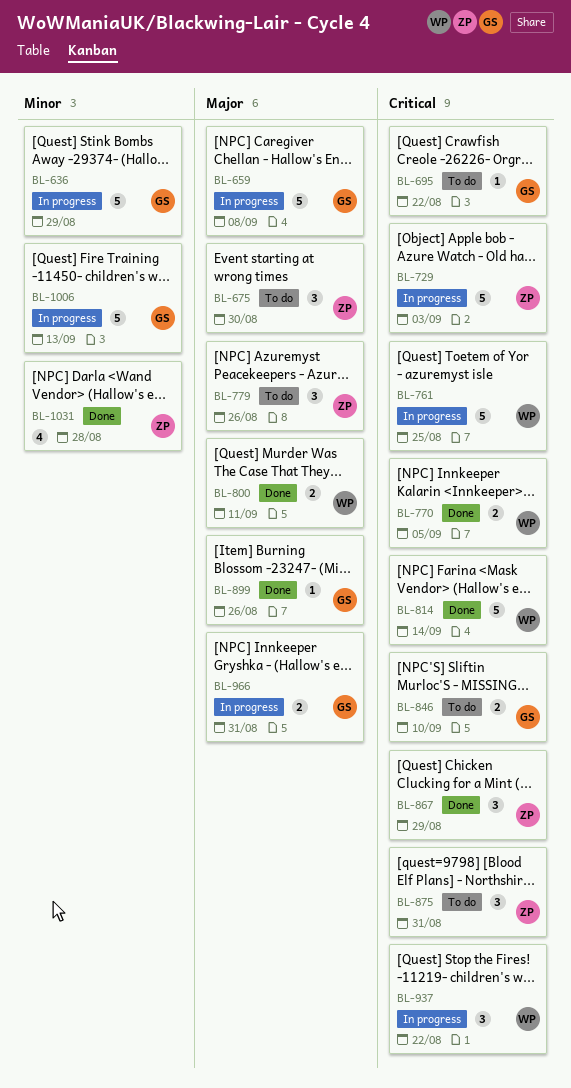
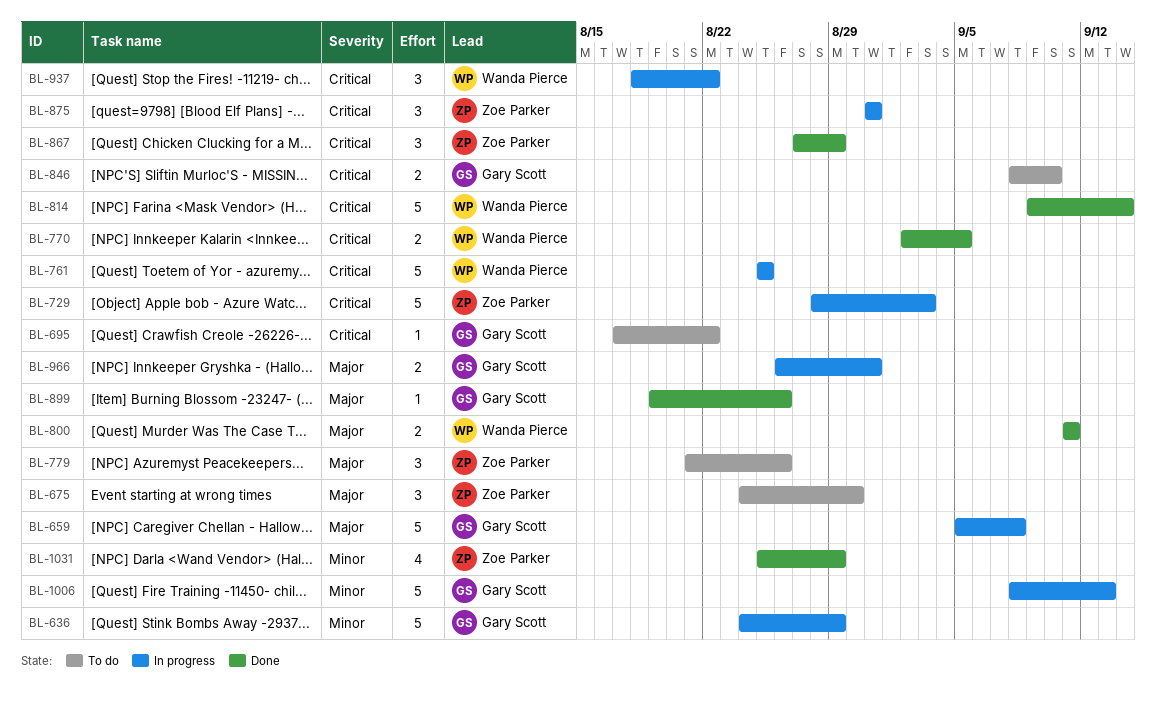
BL-875, status: To do -> In progress
BL-1031, due: Aug 28 -> Aug 29

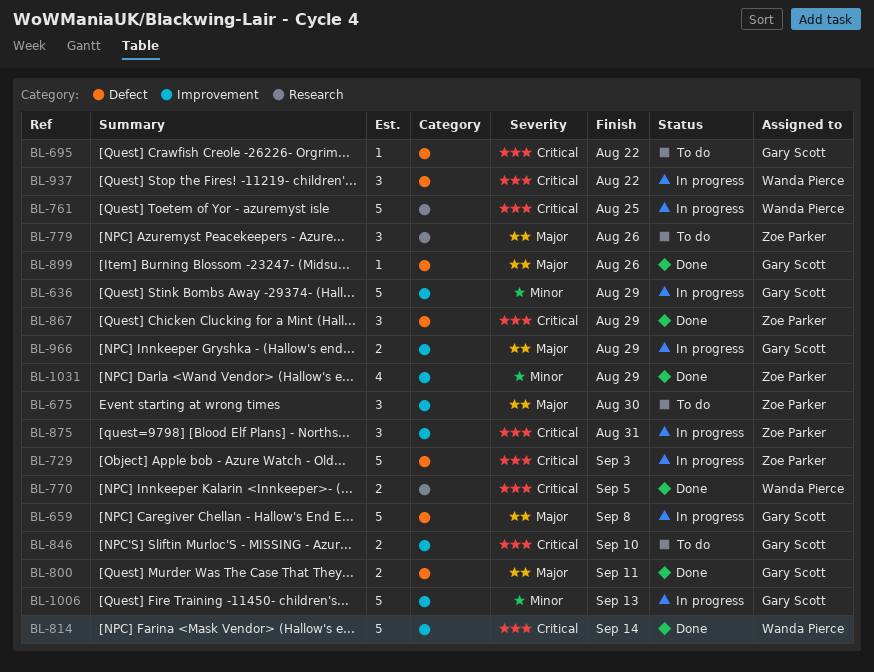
BL-800, owner: Wanda Pierce -> Gary Scott
BL-966, due: Aug 31 -> Aug 29

